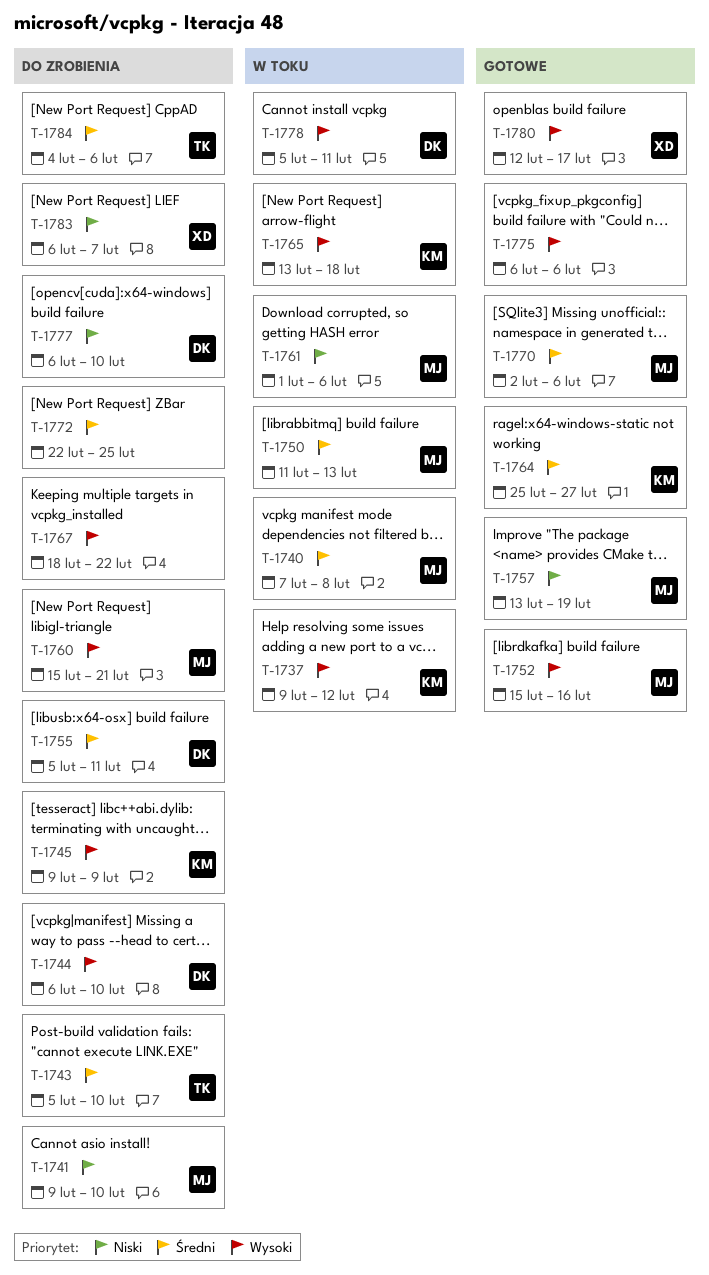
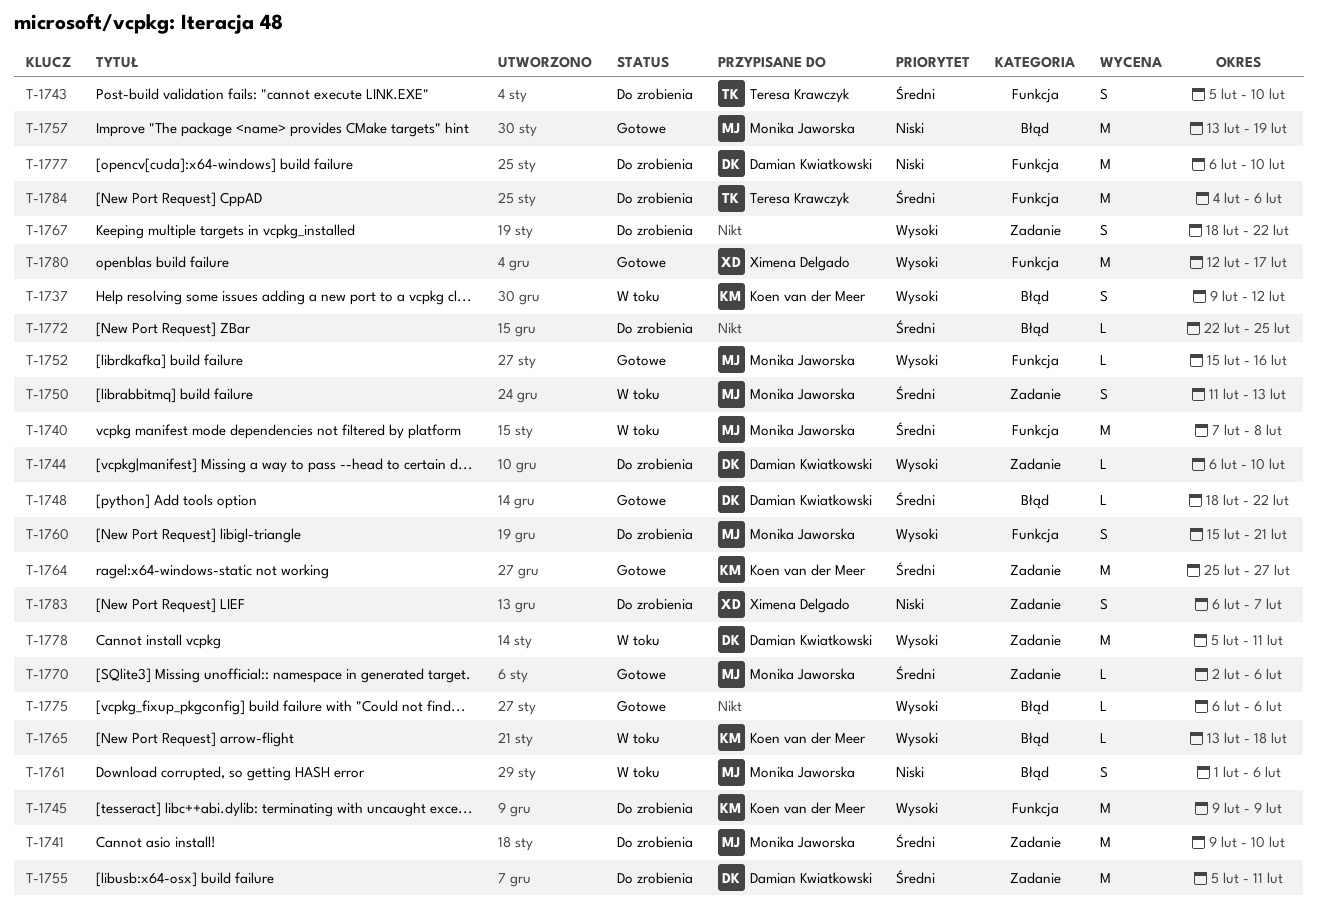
T-1741, priority: Niski -> Średni
T-1748: none -> present

